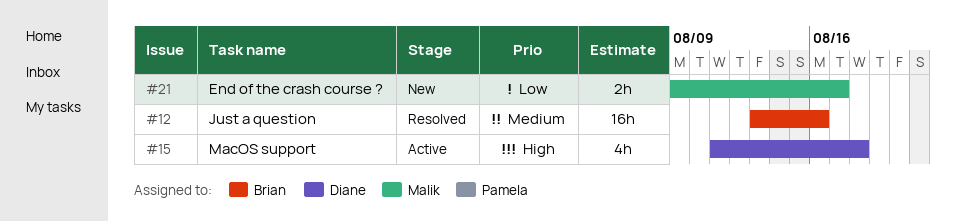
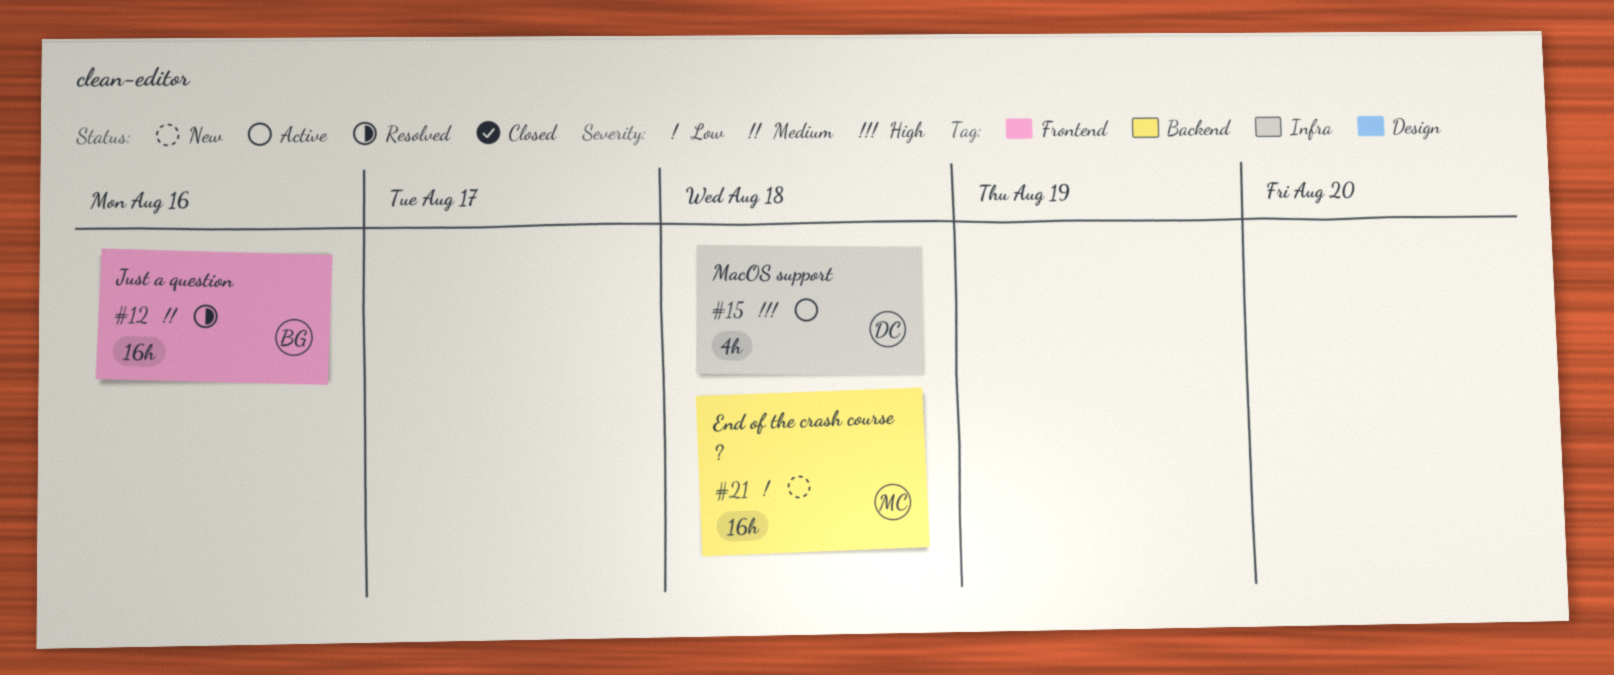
#21, estimate: 2h -> 16h
#21, due: Aug 17 -> Aug 18

